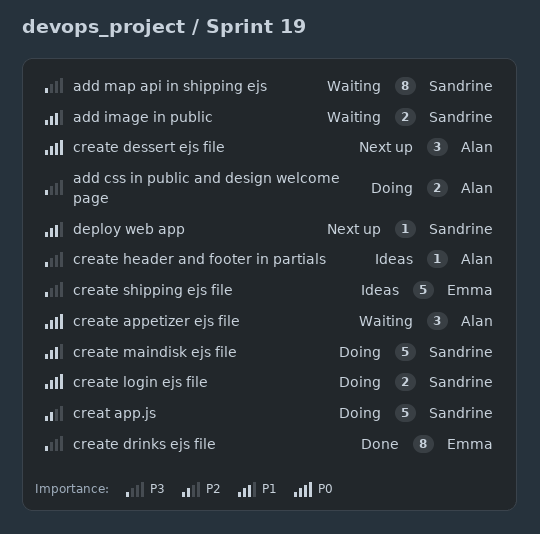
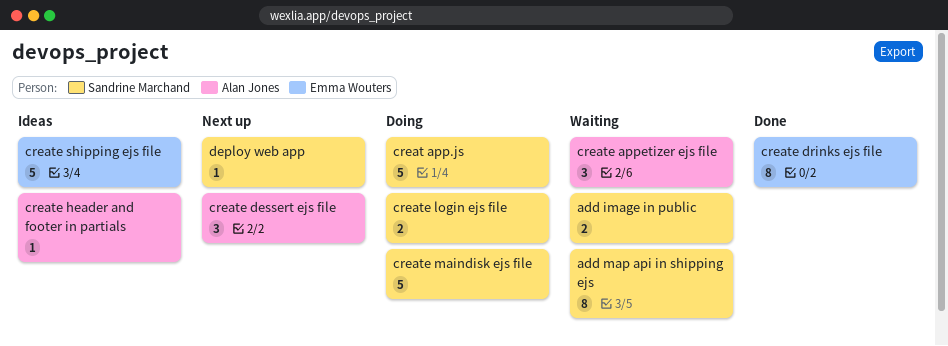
add css in public and design welcome page: present -> none

